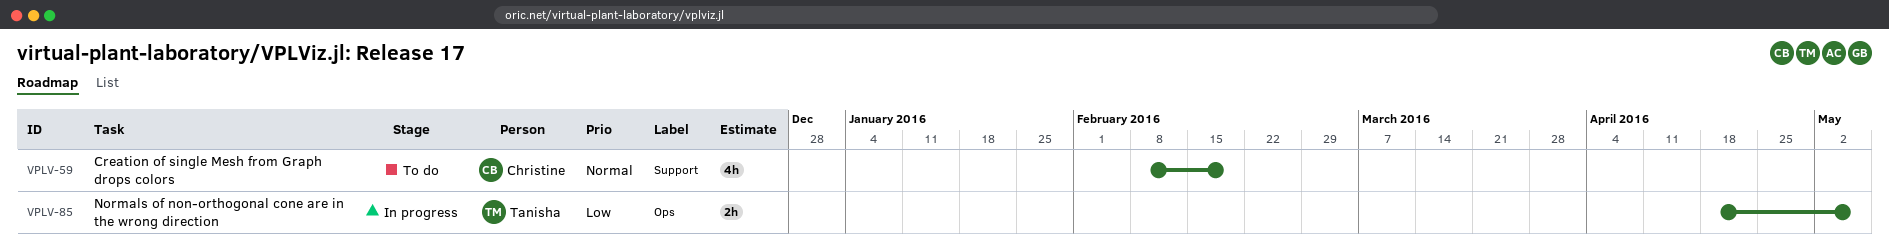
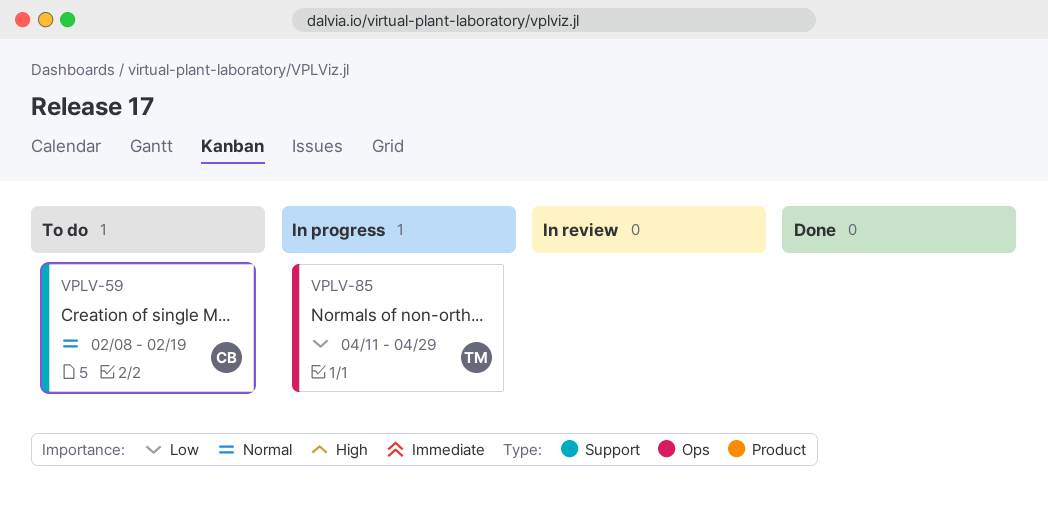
VPLV-85, start: Apr 18 -> Apr 11
VPLV-85, due: May 6 -> Apr 29

